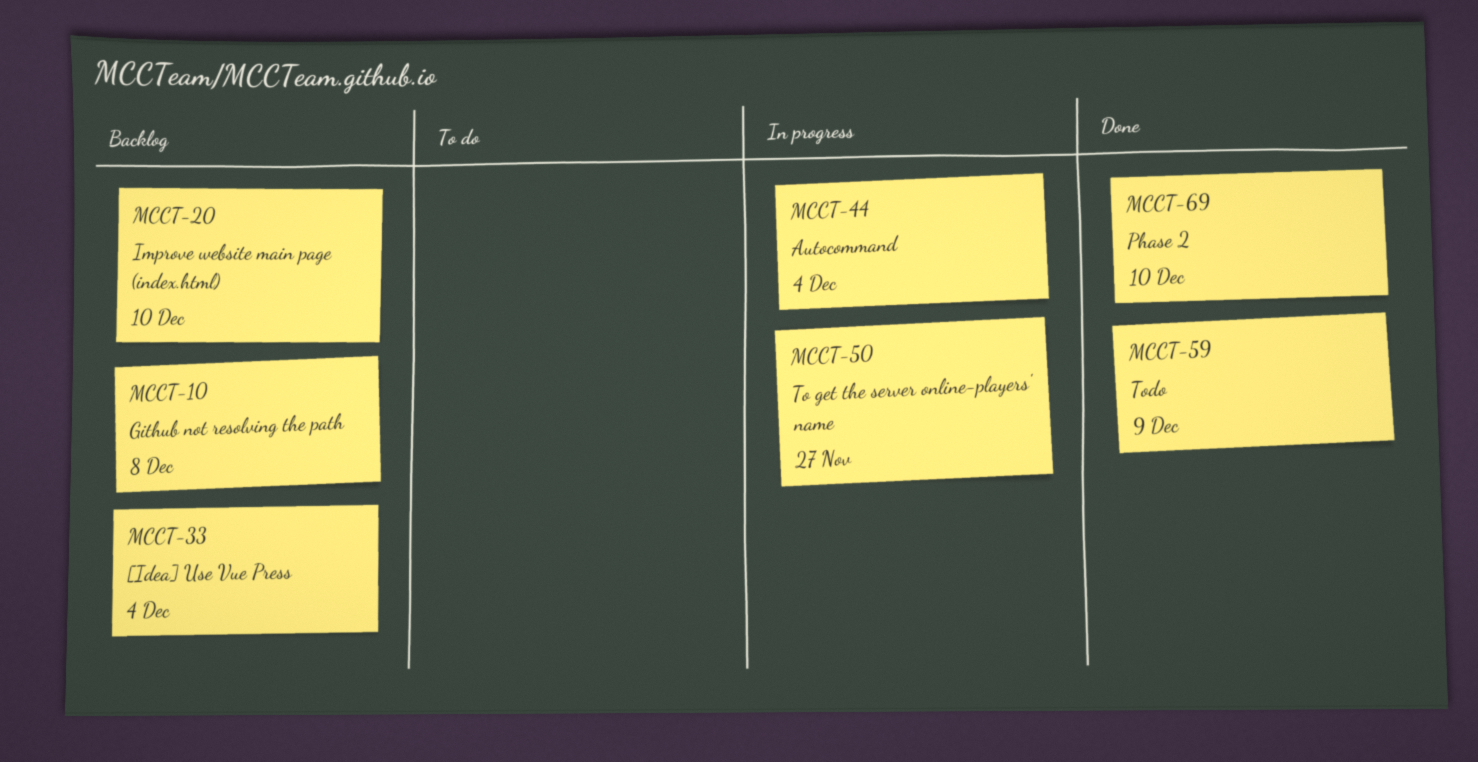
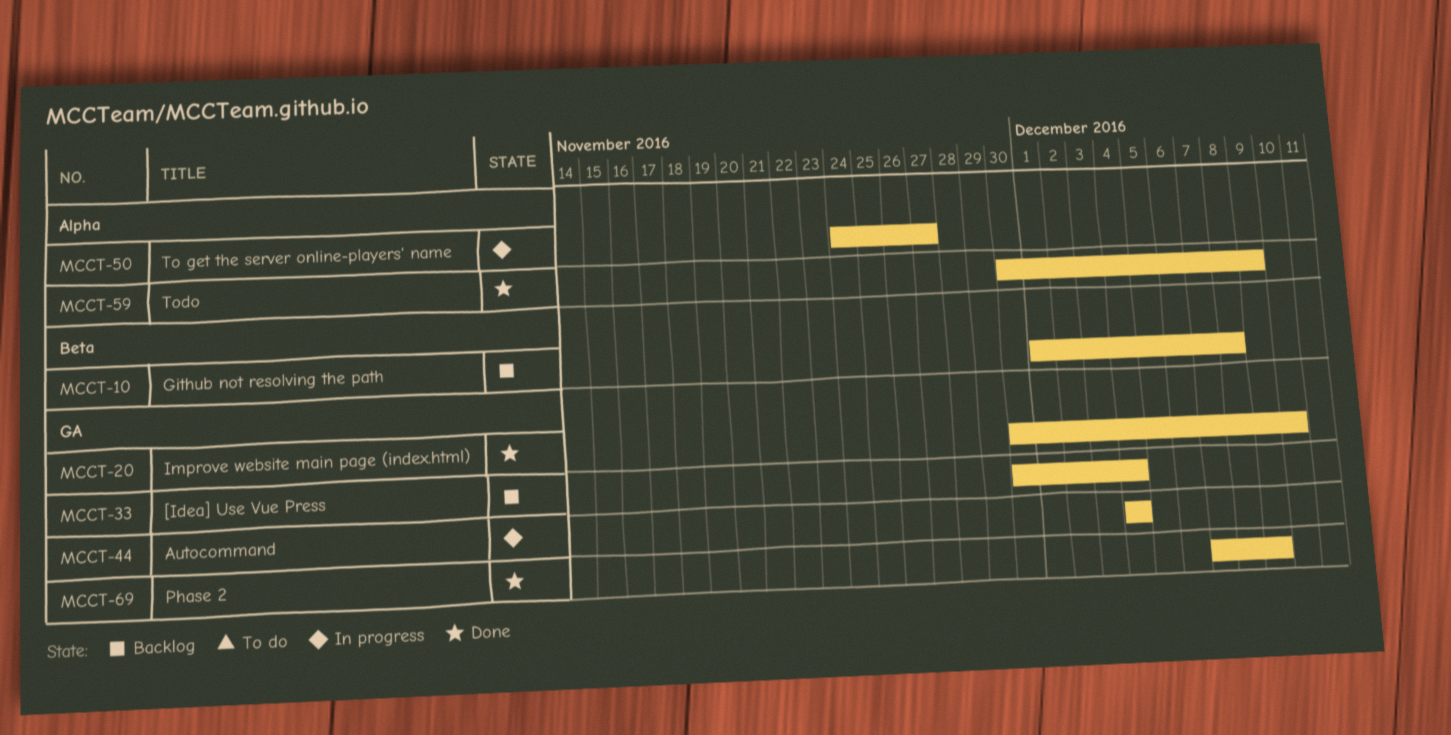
MCCT-20, status: Backlog -> Done
MCCT-69, due: Dec 10 -> Dec 9

